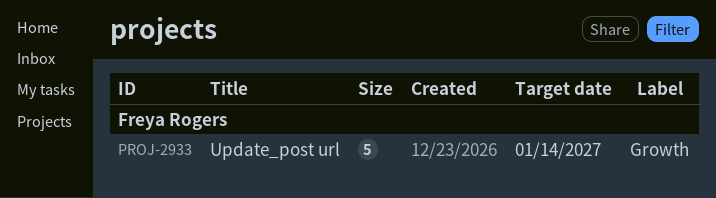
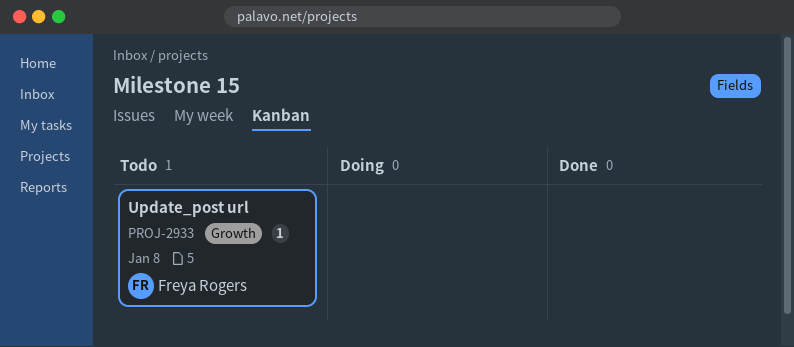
PROJ-2933, estimate: 5 -> 1
PROJ-2933, due: Jan 14 -> Jan 8

